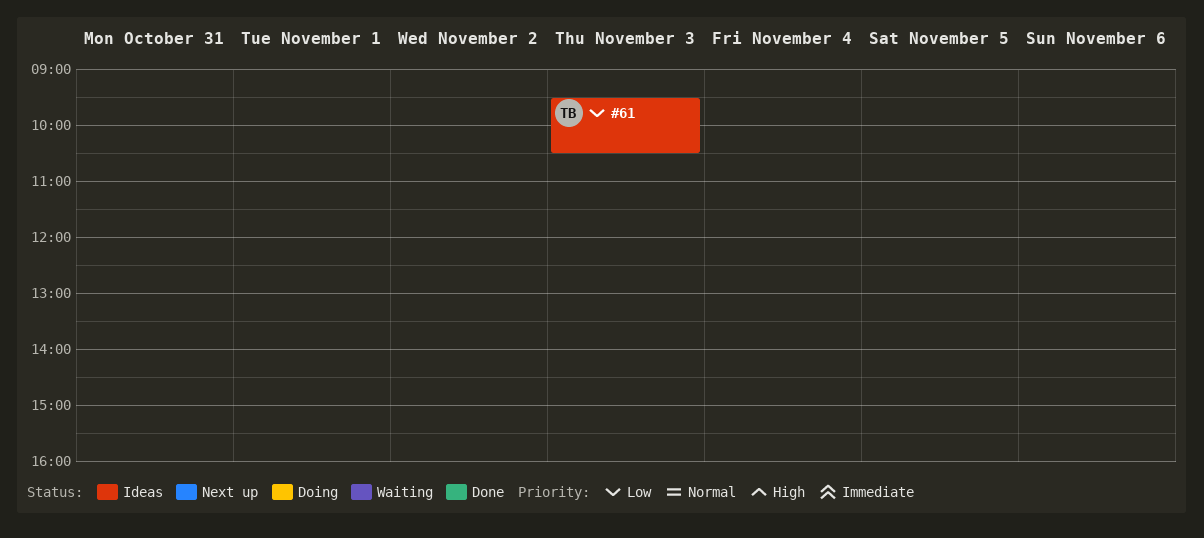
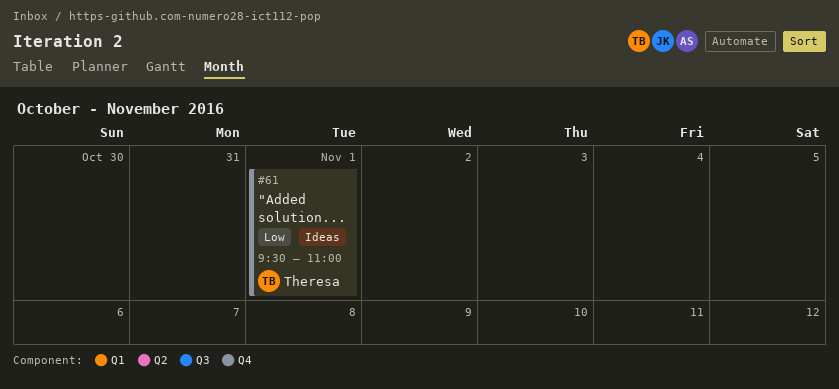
#61, day: Nov 3 -> Nov 1
#61, ends: 10:30 -> 11:00

